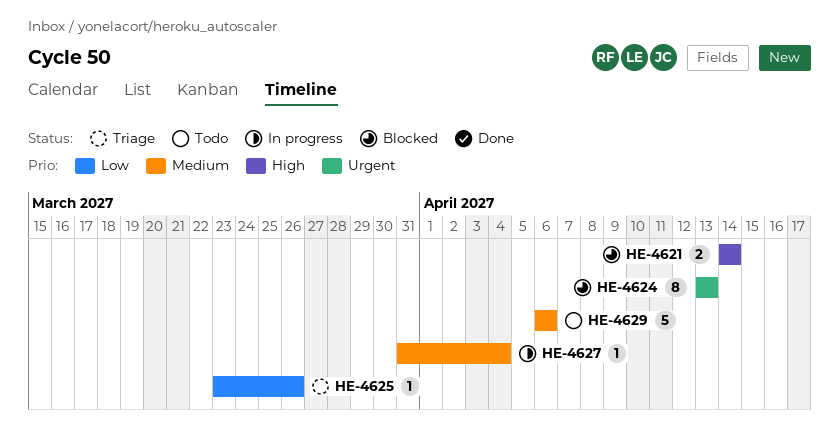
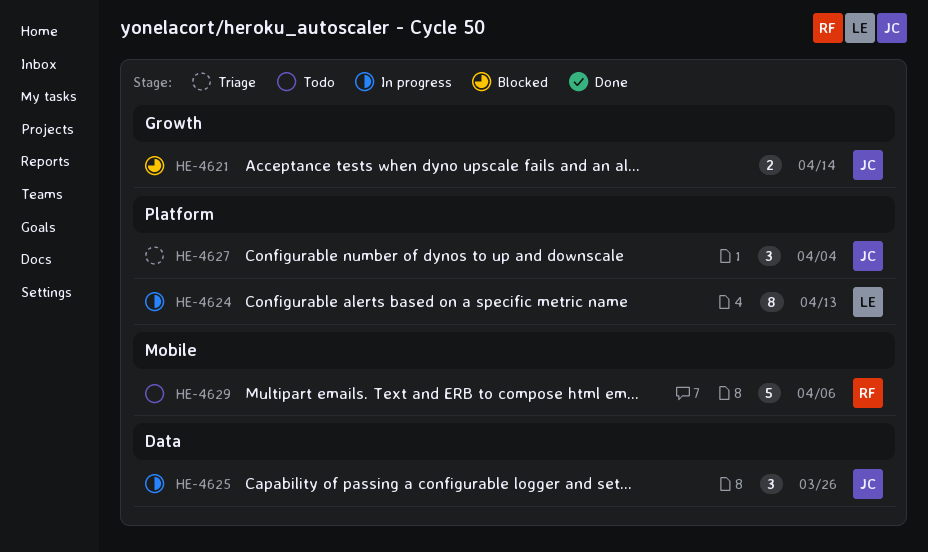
HE-4624, status: Blocked -> In progress
HE-4625, status: Triage -> In progress
HE-4625, estimate: 1 -> 3
HE-4627, status: In progress -> Triage
HE-4627, estimate: 1 -> 3

